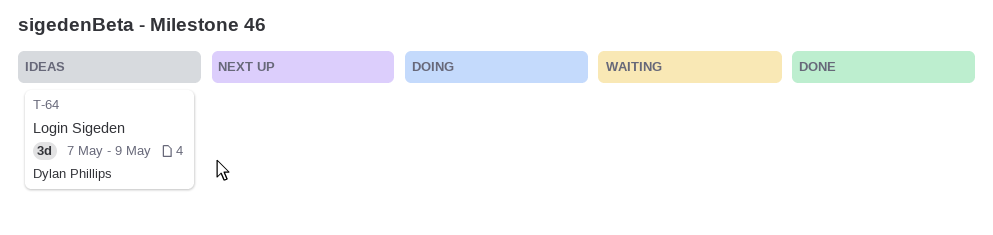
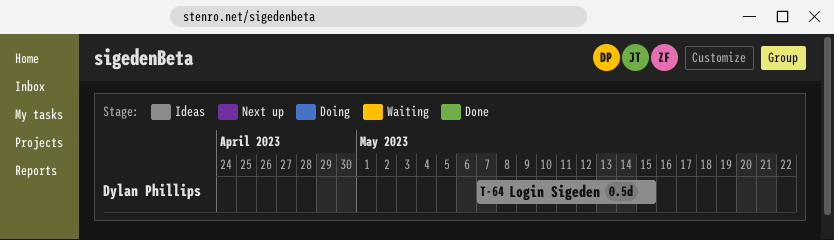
T-64, estimate: 3d -> 0.5d
T-64, due: May 9 -> May 15

